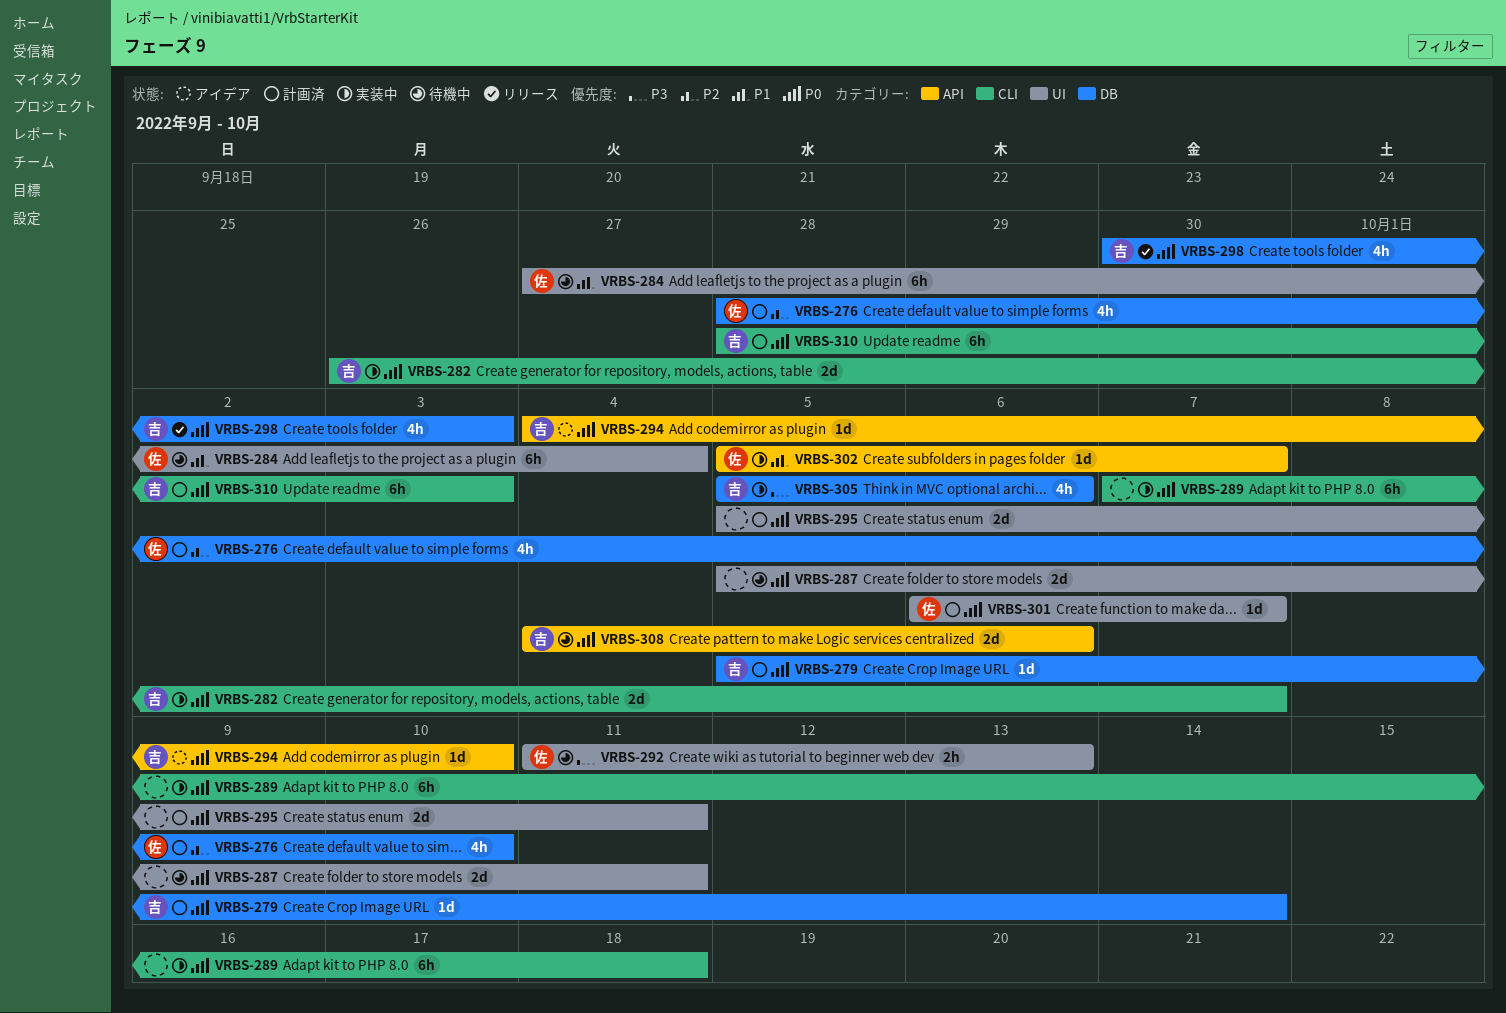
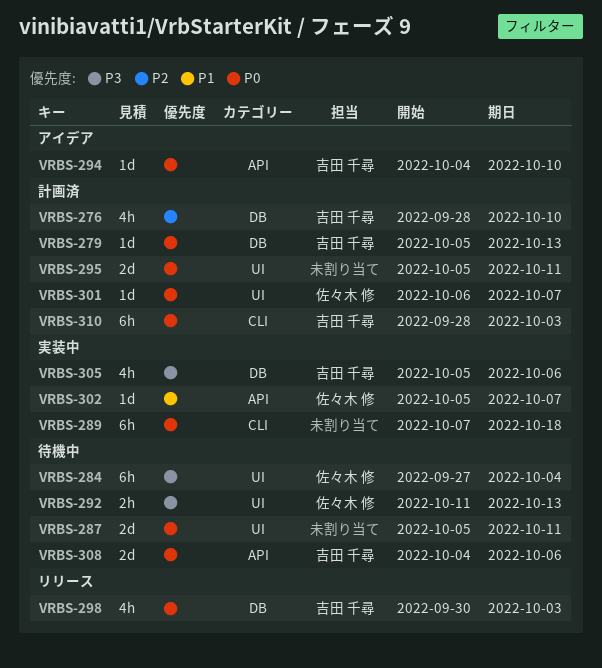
VRBS-276, owner: 佐々木 修 -> 吉田 千尋
VRBS-279, due: Oct 14 -> Oct 13
VRBS-282: present -> none
VRBS-284, priority: P1 -> P3

